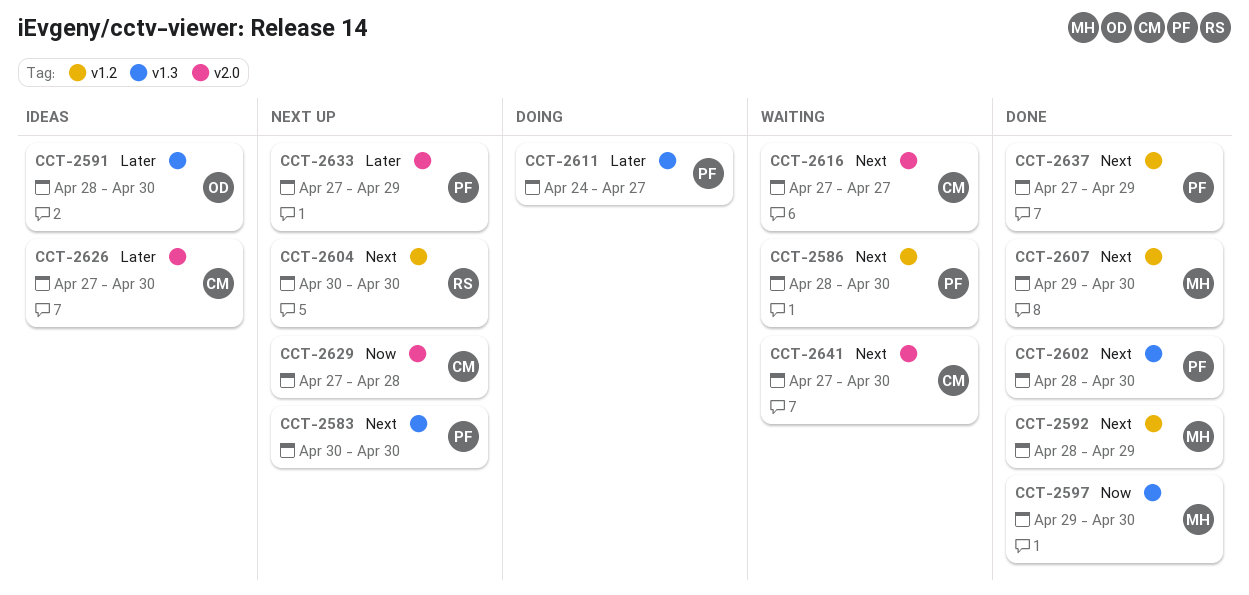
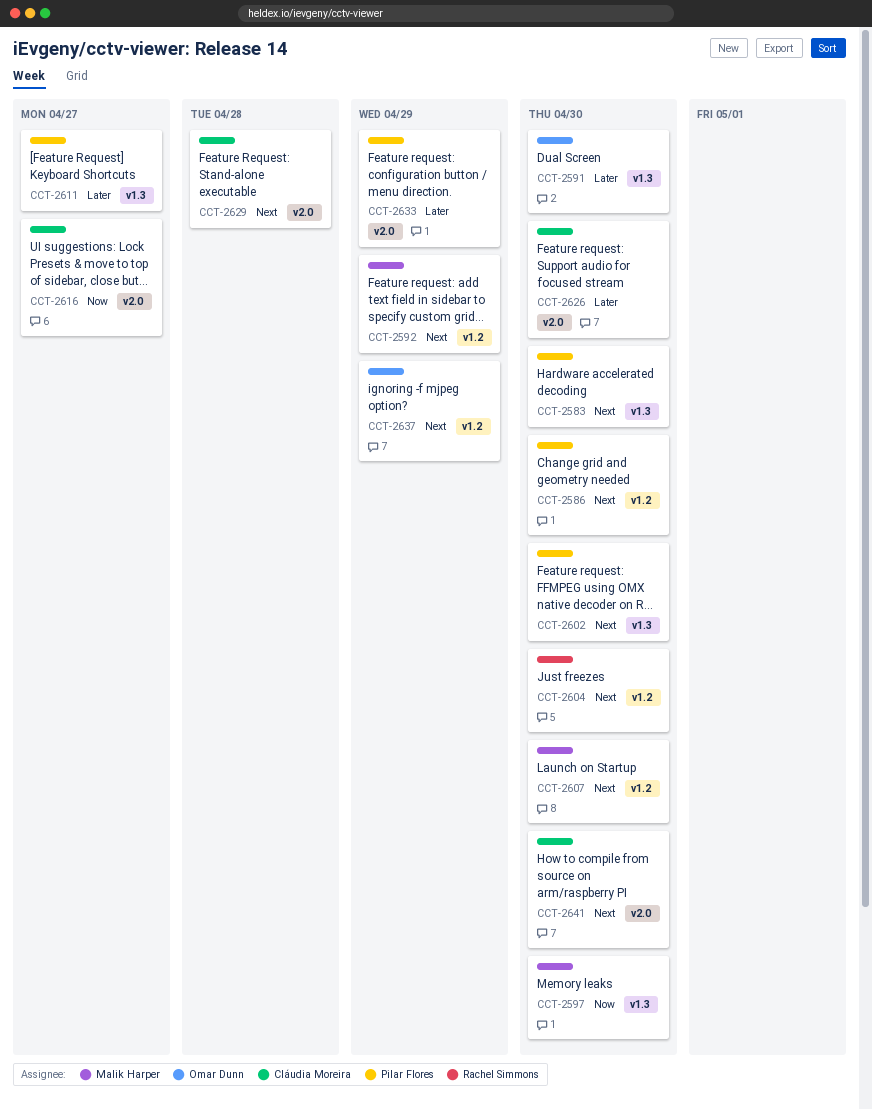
CCT-2616, priority: Next -> Now
CCT-2629, priority: Now -> Next
CCT-2637, owner: Pilar Flores -> Omar Dunn

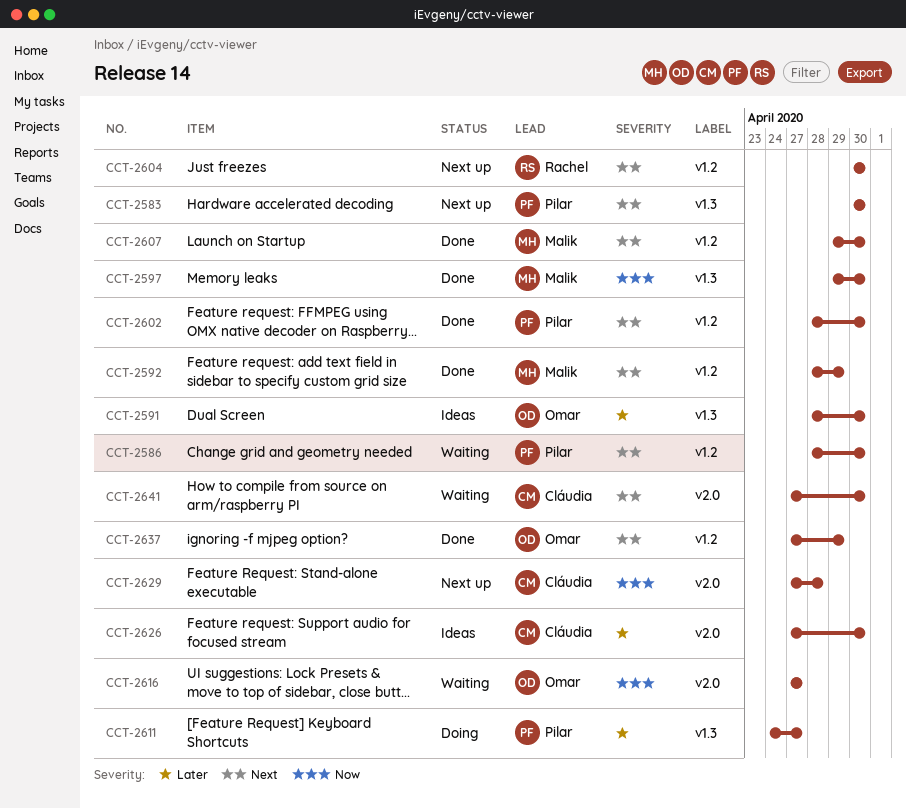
CCT-2602, label: v1.3 -> v1.2
CCT-2616, owner: Cláudia Moreira -> Omar Dunn
CCT-2629, priority: Next -> Now
CCT-2633: present -> none

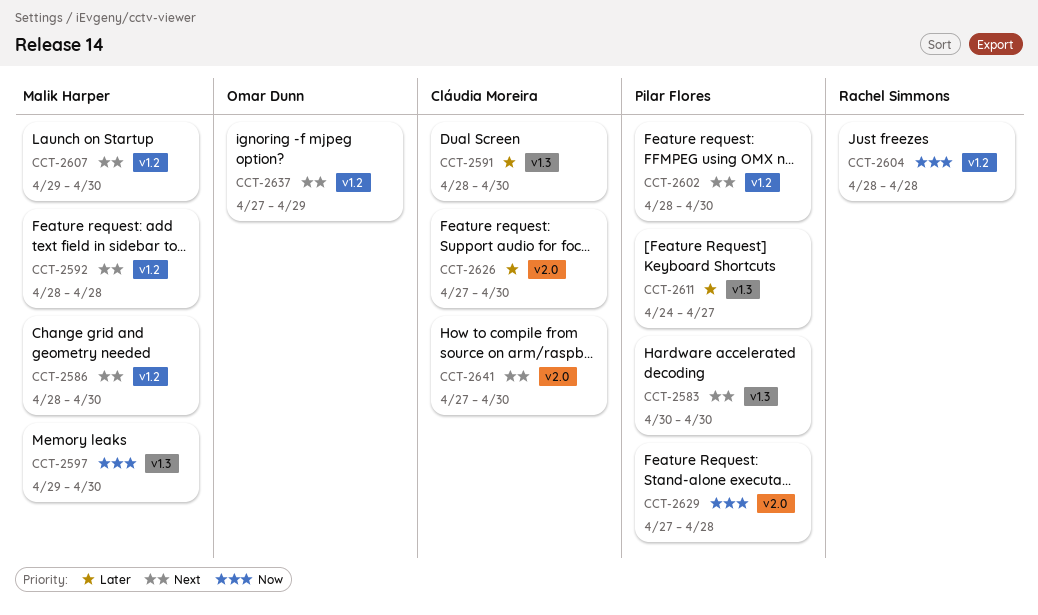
CCT-2586, owner: Pilar Flores -> Malik Harper
CCT-2591, owner: Omar Dunn -> Cláudia Moreira
CCT-2592, due: Apr 29 -> Apr 28
CCT-2604, priority: Next -> Now
CCT-2604, start: Apr 30 -> Apr 28
CCT-2604, due: Apr 30 -> Apr 28
CCT-2616: present -> none
CCT-2629, owner: Cláudia Moreira -> Pilar Flores

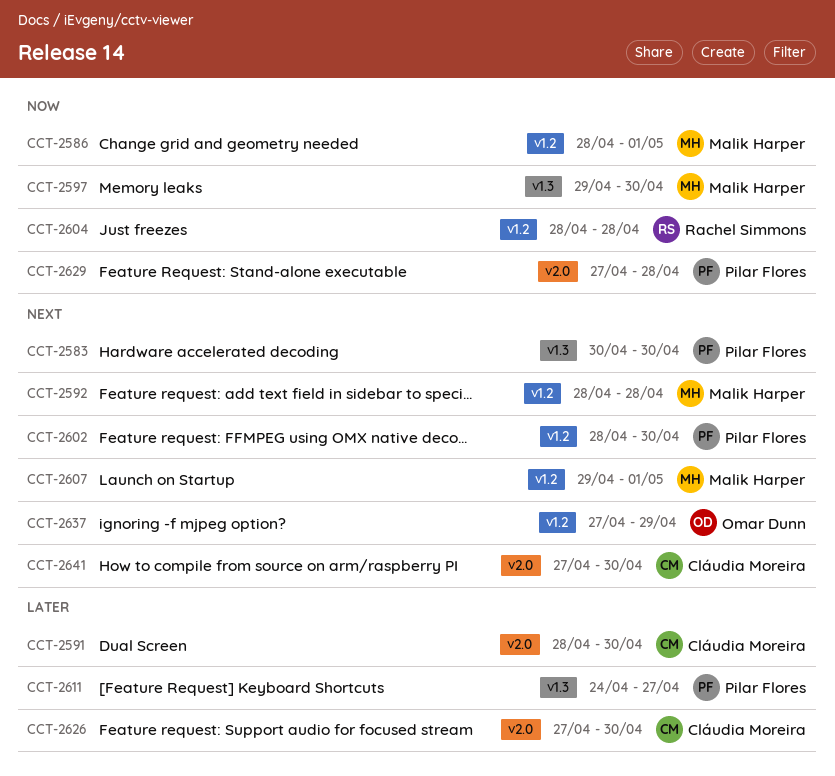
CCT-2586, priority: Next -> Now
CCT-2586, due: Apr 30 -> May 1
CCT-2591, label: v1.3 -> v2.0
CCT-2607, due: Apr 30 -> May 1

